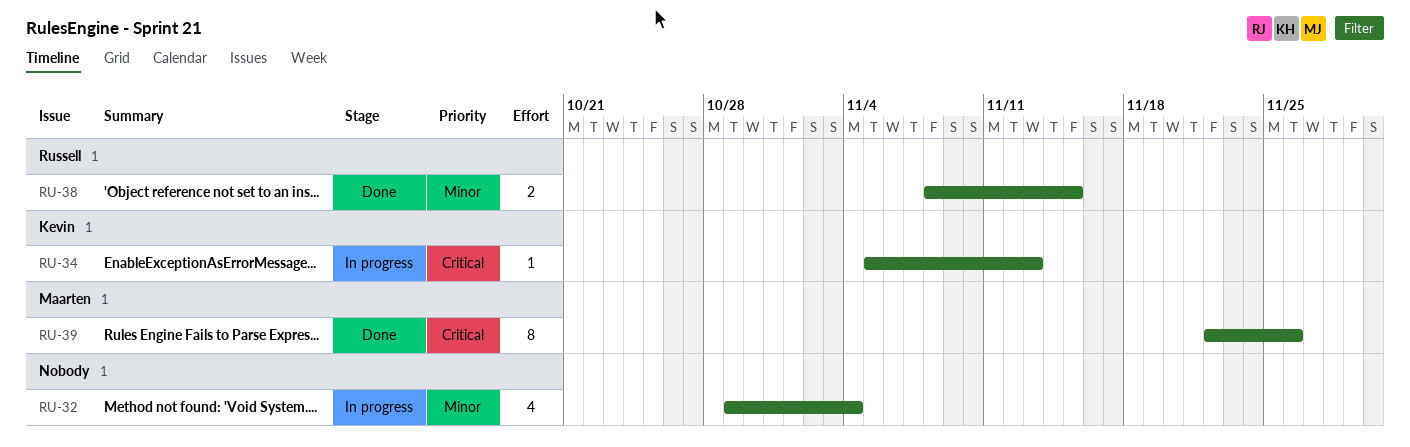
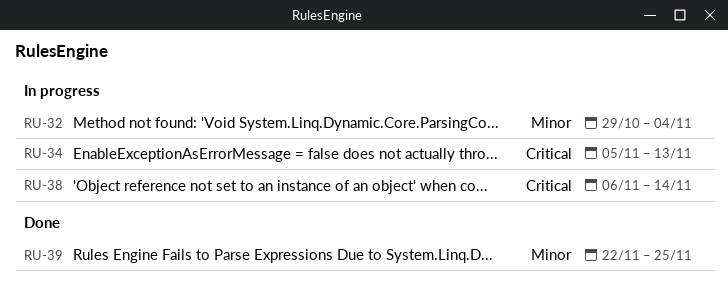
RU-38, status: Done -> In progress
RU-38, priority: Minor -> Critical
RU-38, start: Nov 8 -> Nov 6
RU-38, due: Nov 15 -> Nov 14
RU-39, priority: Critical -> Minor
RU-39, due: Nov 26 -> Nov 25

